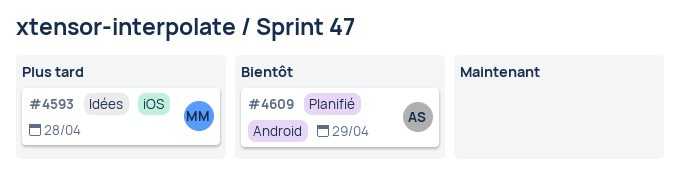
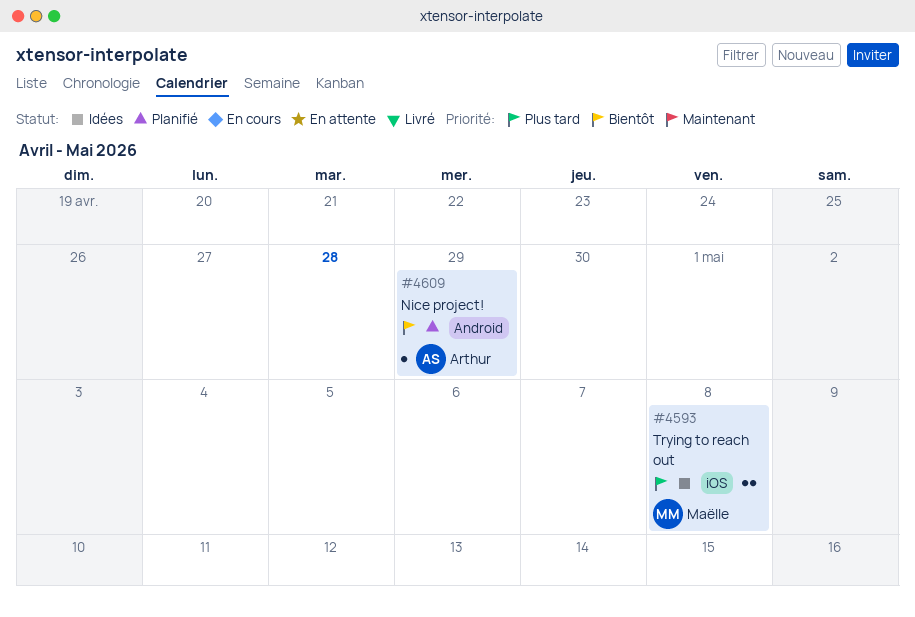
#4593, due: Apr 28 -> May 8

